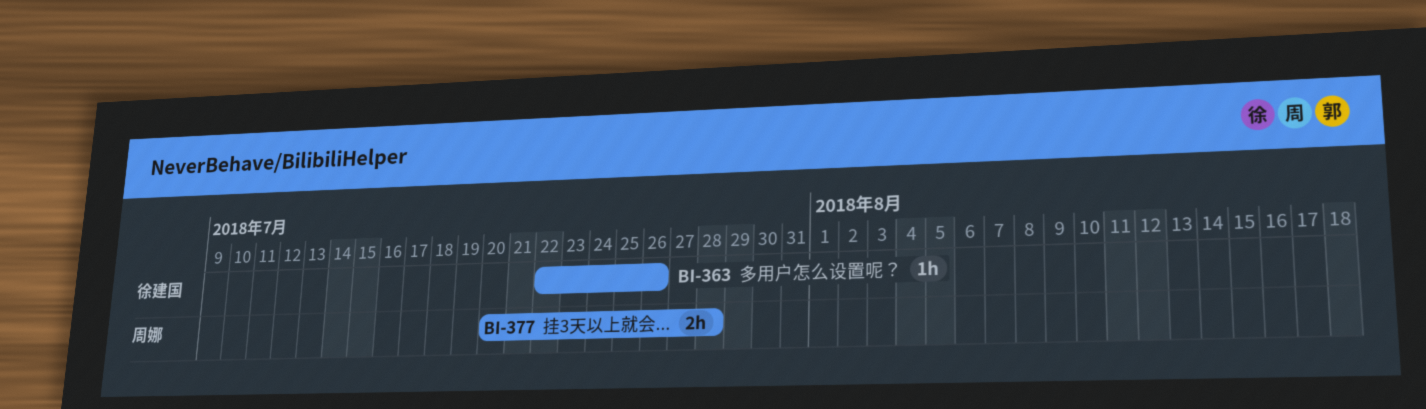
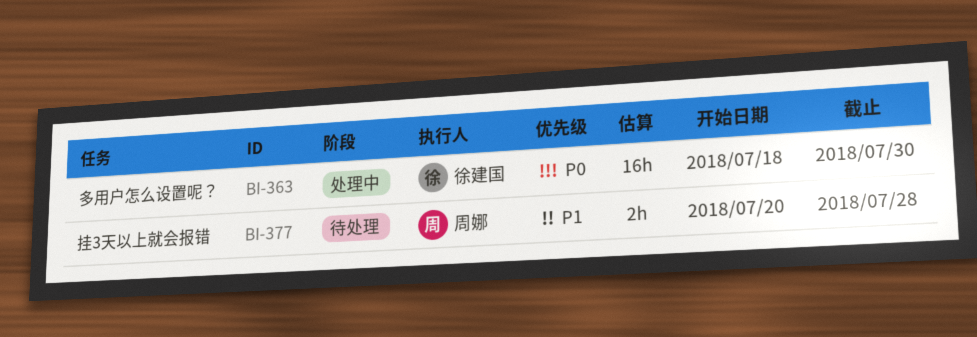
BI-363, estimate: 1h -> 16h
BI-363, start: Jul 22 -> Jul 18
BI-363, due: Jul 26 -> Jul 30

